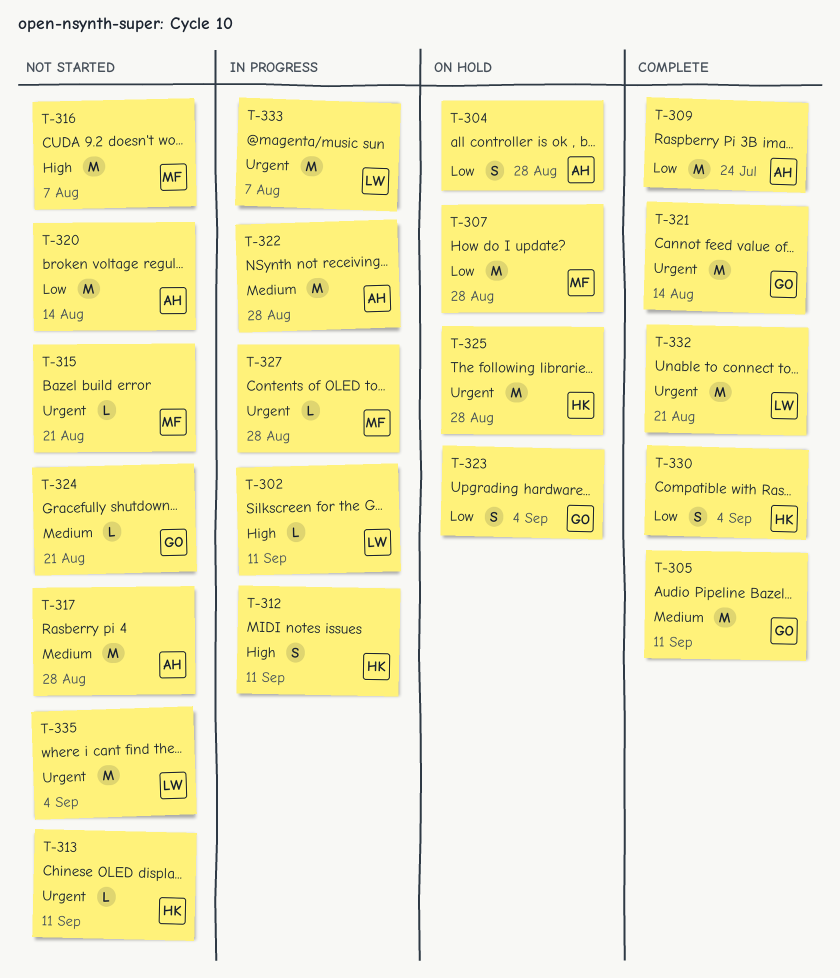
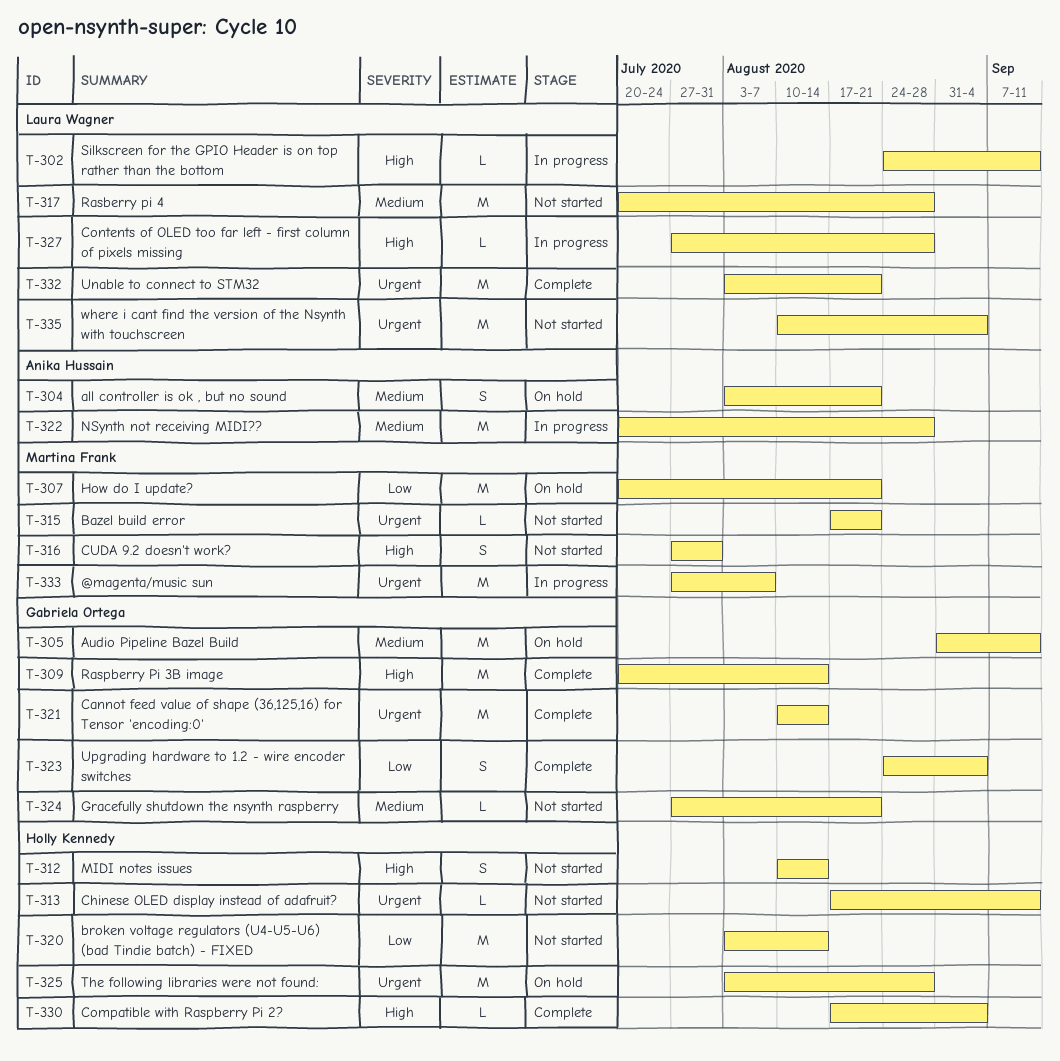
T-304, priority: Low -> Medium
T-304, due: Aug 28 -> Aug 21
T-305, status: Complete -> On hold
T-307, due: Aug 28 -> Aug 21
T-309, owner: Anika Hussain -> Gabriela Ortega
T-309, priority: Low -> High
T-309, due: Jul 24 -> Aug 14
T-312, status: In progress -> Not started
T-312, due: Sep 11 -> Aug 14
T-316, estimate: M -> S
T-316, due: Aug 7 -> Jul 31
T-317, owner: Anika Hussain -> Laura Wagner
T-320, owner: Anika Hussain -> Holly Kennedy
T-323, status: On hold -> Complete
T-327, owner: Martina Frank -> Laura Wagner
T-327, priority: Urgent -> High
T-330, priority: Low -> High
T-330, estimate: S -> L
T-333, owner: Laura Wagner -> Martina Frank

